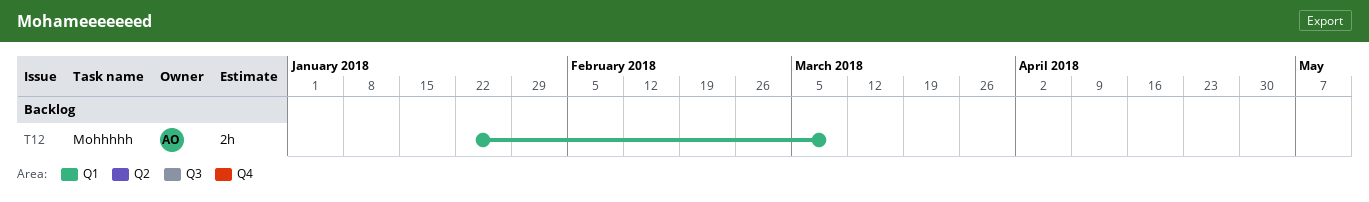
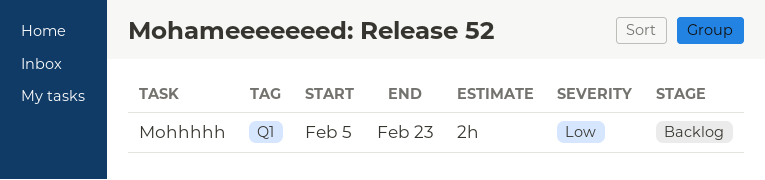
Mohhhhh, start: Jan 22 -> Feb 5
Mohhhhh, due: Mar 9 -> Feb 23

